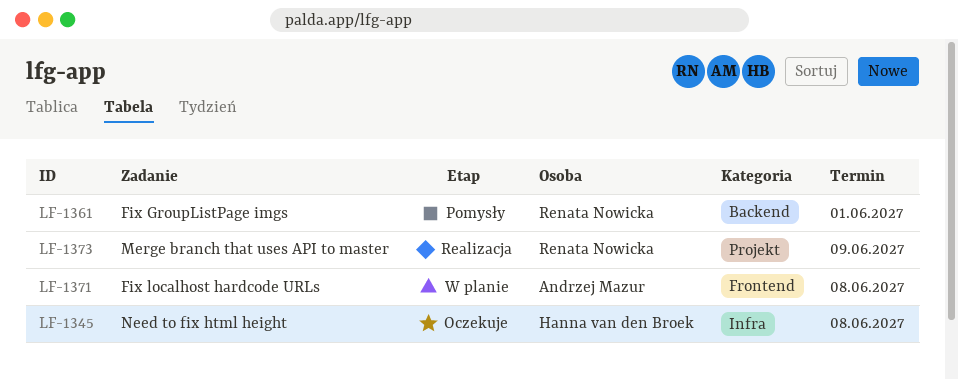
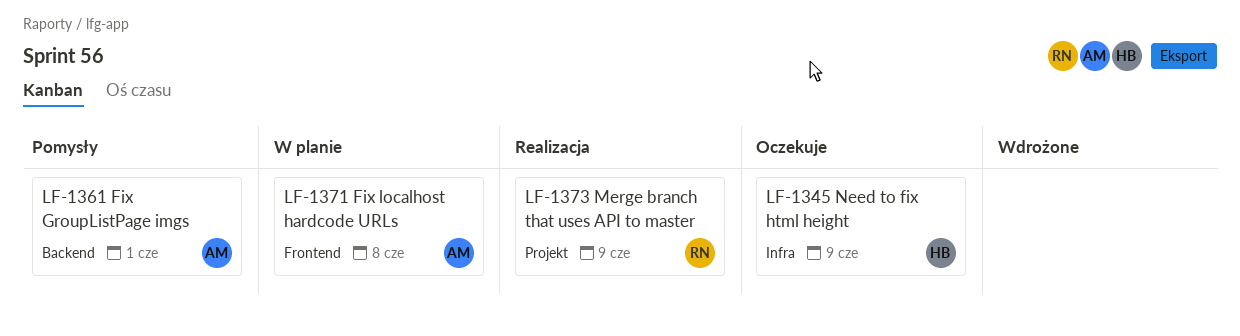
LF-1345, due: Jun 8 -> Jun 9
LF-1361, owner: Renata Nowicka -> Andrzej Mazur

